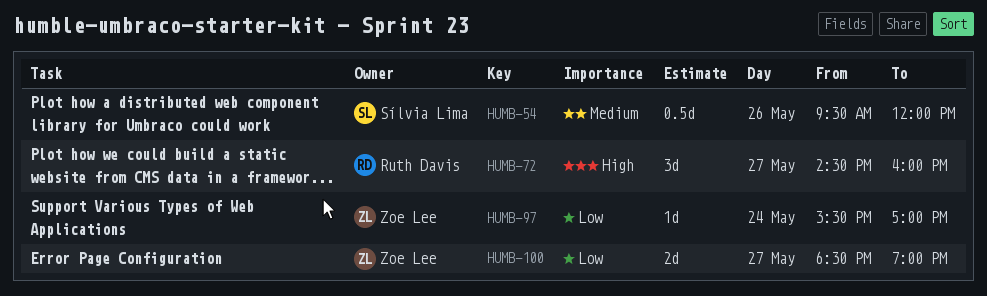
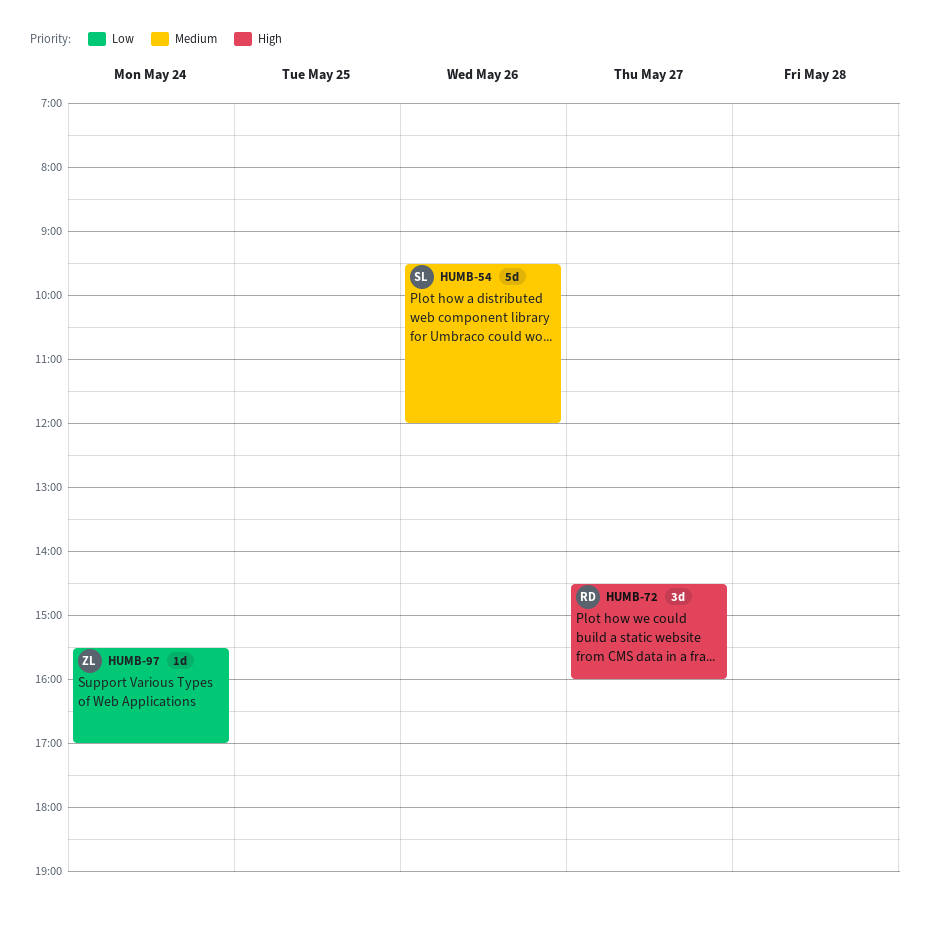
HUMB-54, estimate: 0.5d -> 5d
HUMB-100: present -> none

